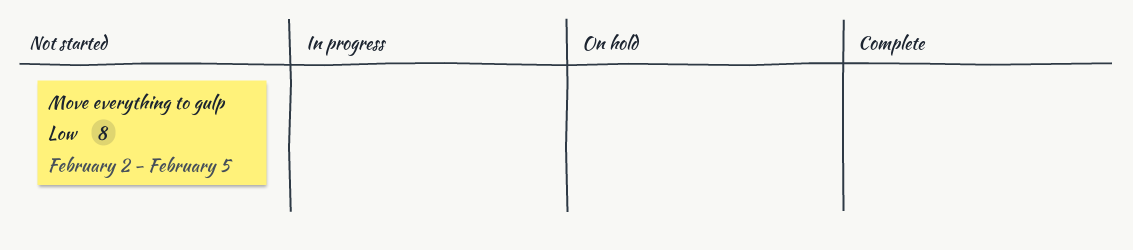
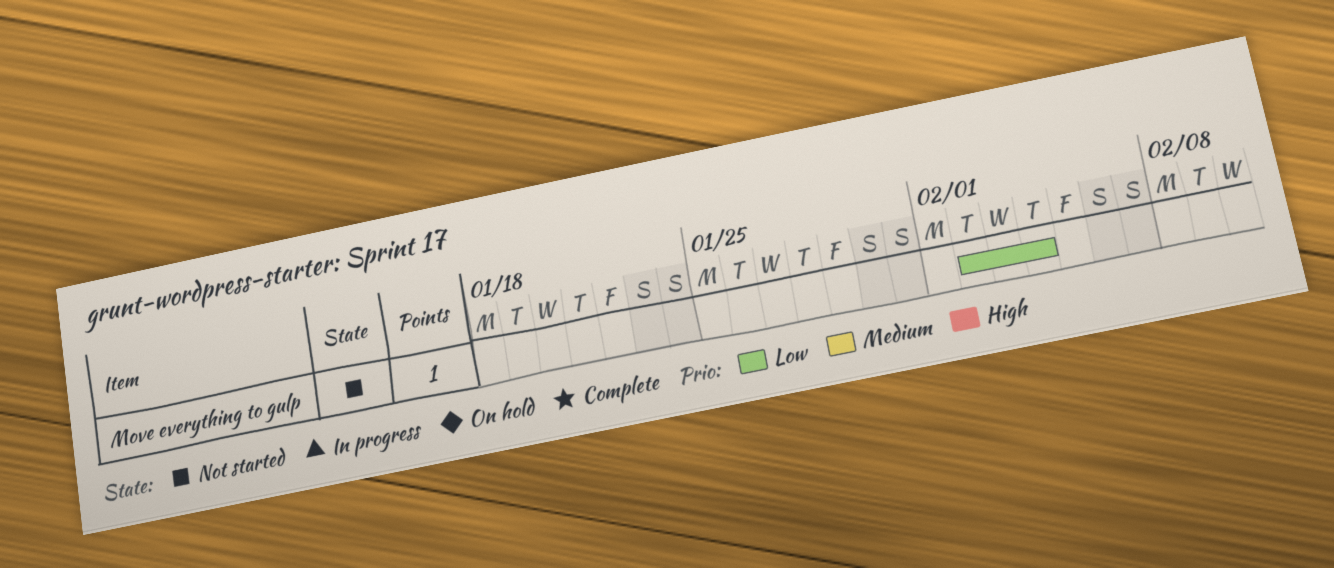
Move everything to gulp, estimate: 8 -> 1
Move everything to gulp, due: Feb 5 -> Feb 4

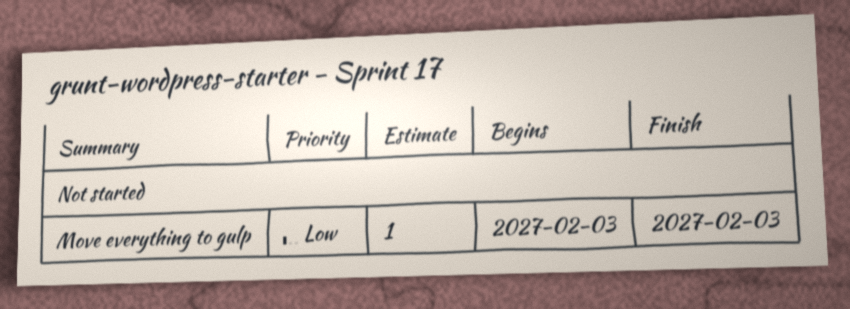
Move everything to gulp, start: Feb 2 -> Feb 3
Move everything to gulp, due: Feb 4 -> Feb 3

